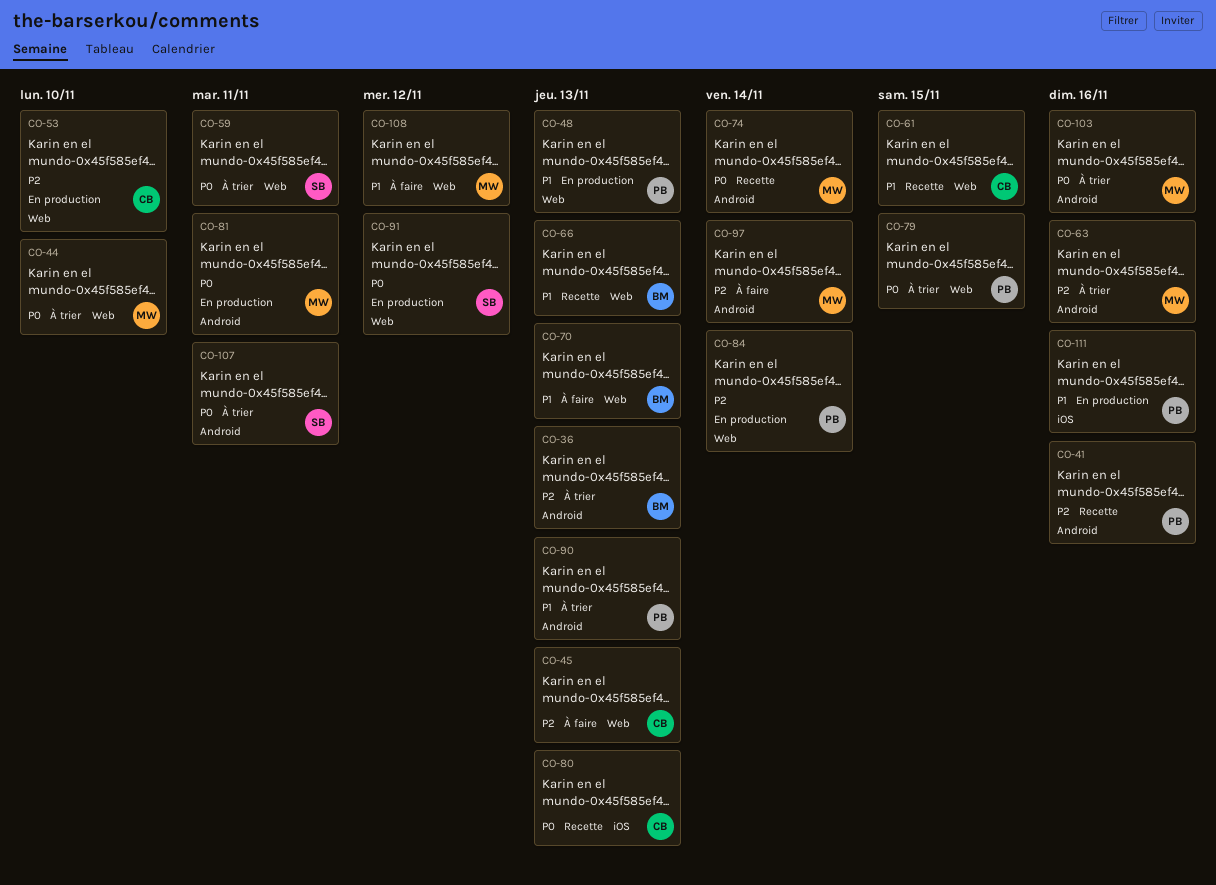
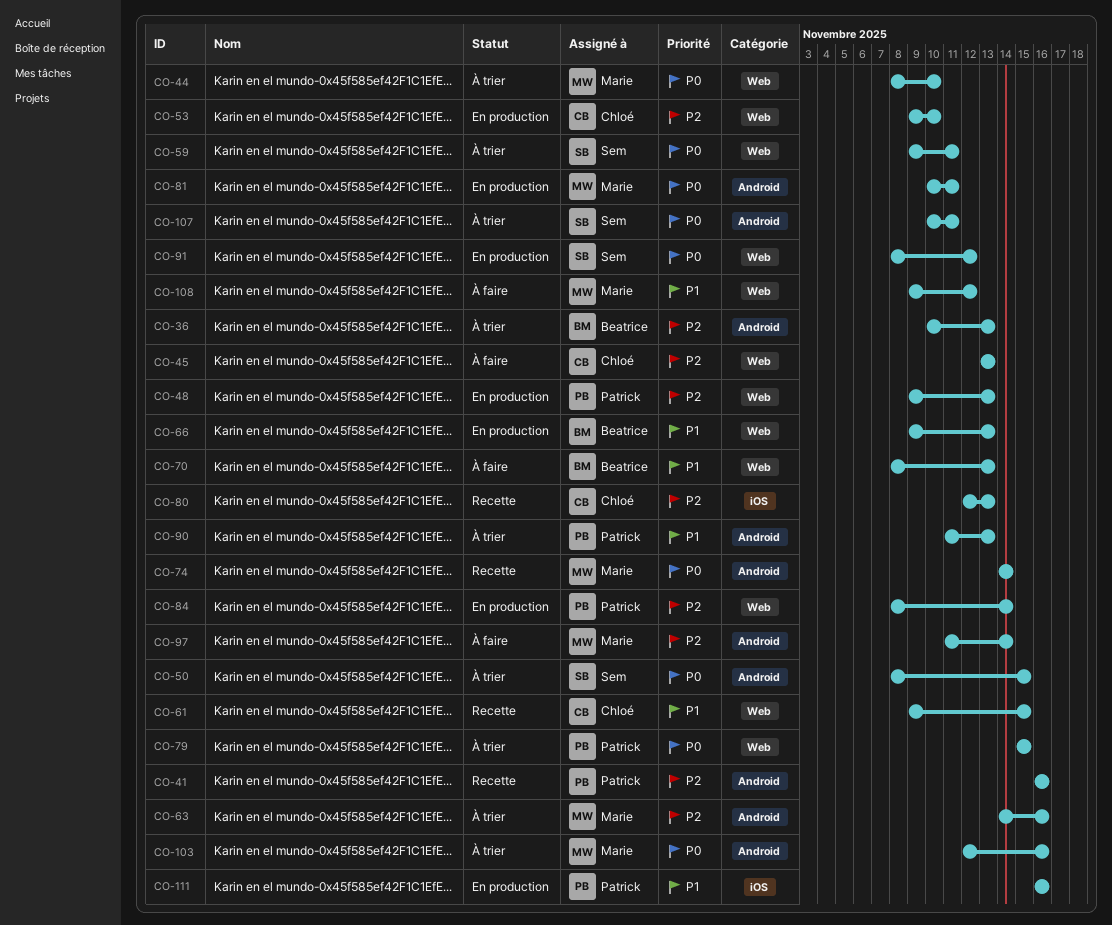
CO-48, priority: P1 -> P2
CO-50: none -> present
CO-66, status: Recette -> En production
CO-80, priority: P0 -> P2

